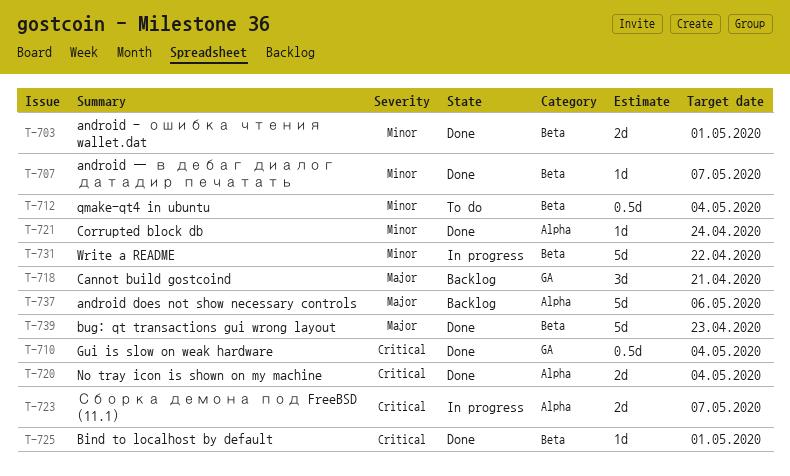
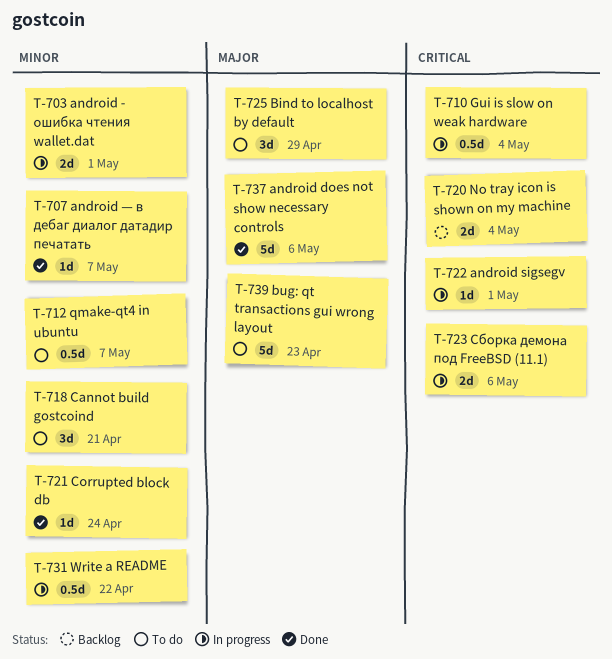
T-703, status: Done -> In progress
T-710, status: Done -> In progress
T-712, due: May 4 -> May 7
T-718, status: Backlog -> To do
T-718, priority: Major -> Minor
T-720, status: Done -> Backlog
T-722: none -> present
T-723, due: May 7 -> May 6
T-725, status: Done -> To do
T-725, priority: Critical -> Major
T-725, estimate: 1d -> 3d
T-725, due: May 1 -> Apr 29
T-731, estimate: 5d -> 0.5d
T-737, status: Backlog -> Done
T-739, status: Done -> To do

